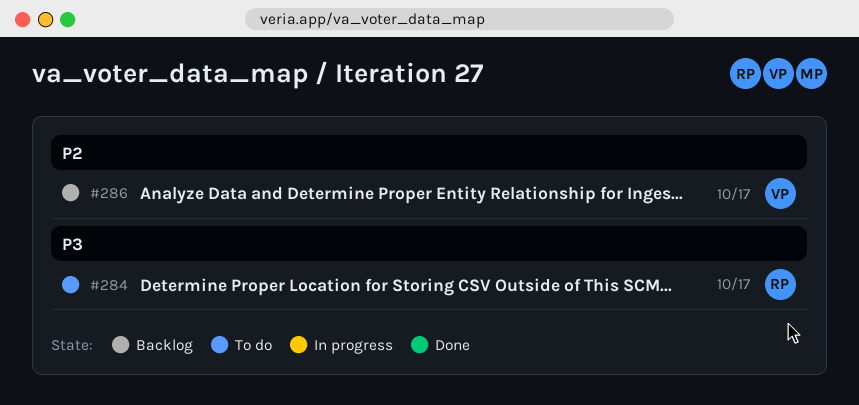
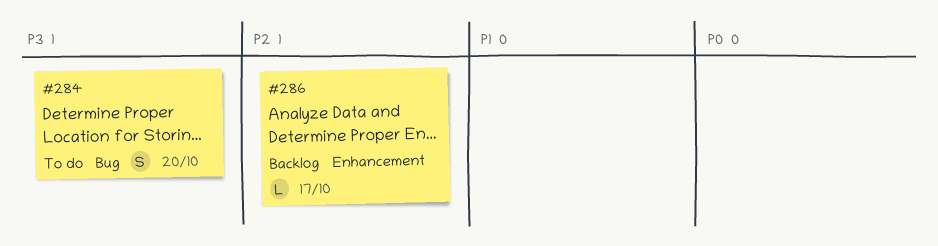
#284, due: Oct 17 -> Oct 20

